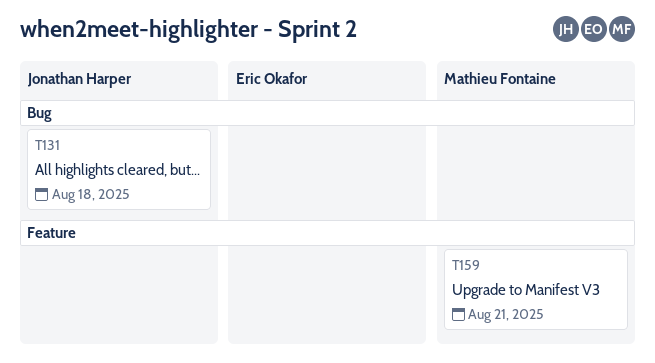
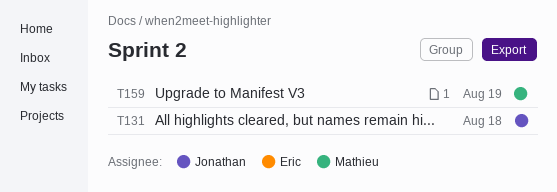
T159, day: Aug 21 -> Aug 19

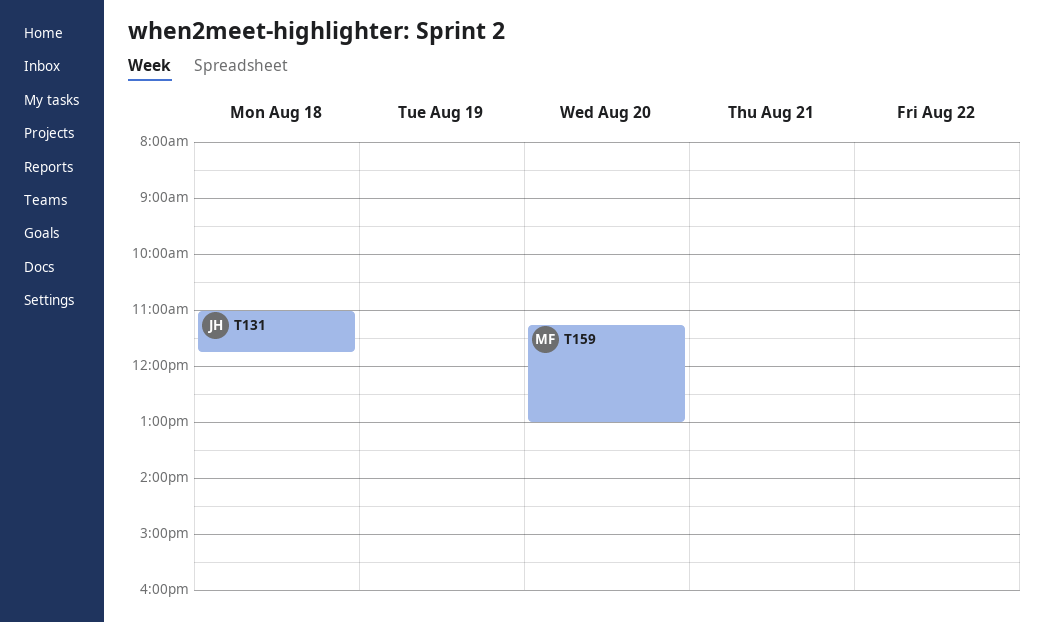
T159, day: Aug 19 -> Aug 20

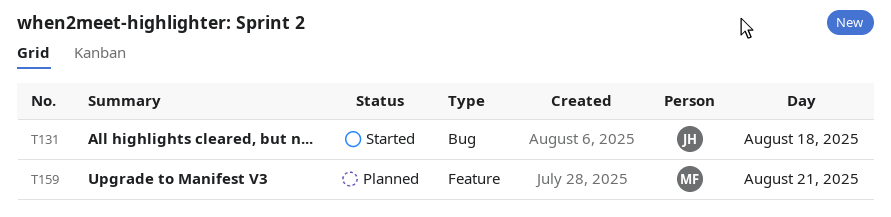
T159, day: Aug 20 -> Aug 21

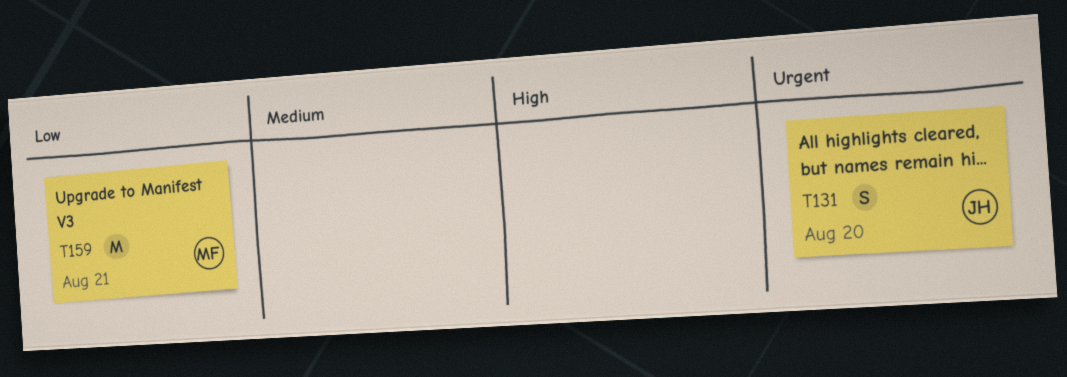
T131, day: Aug 18 -> Aug 20

